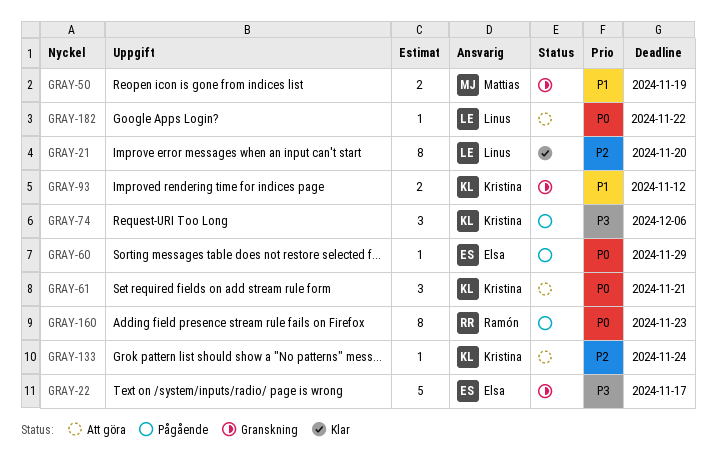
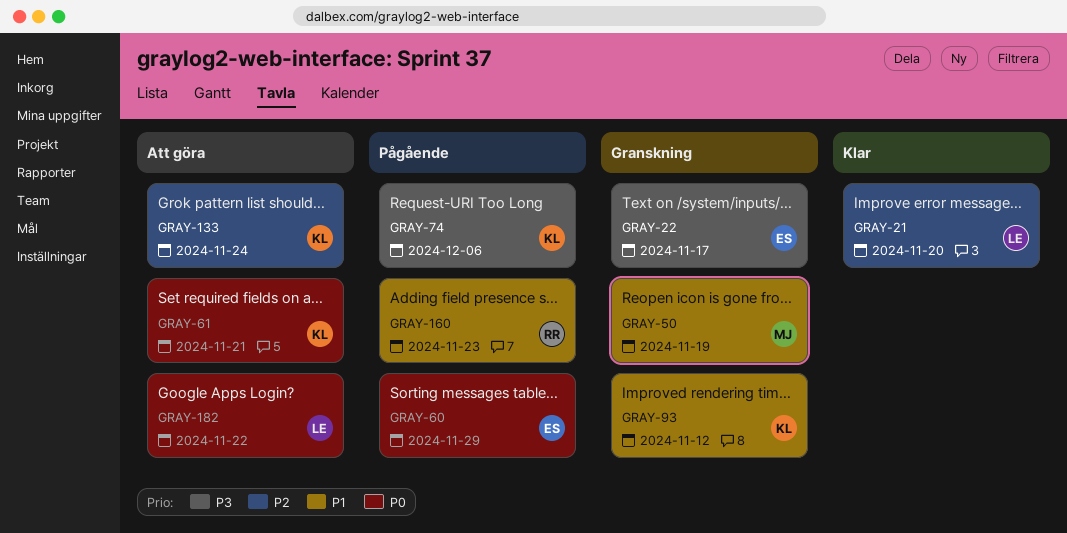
GRAY-160, priority: P0 -> P1

